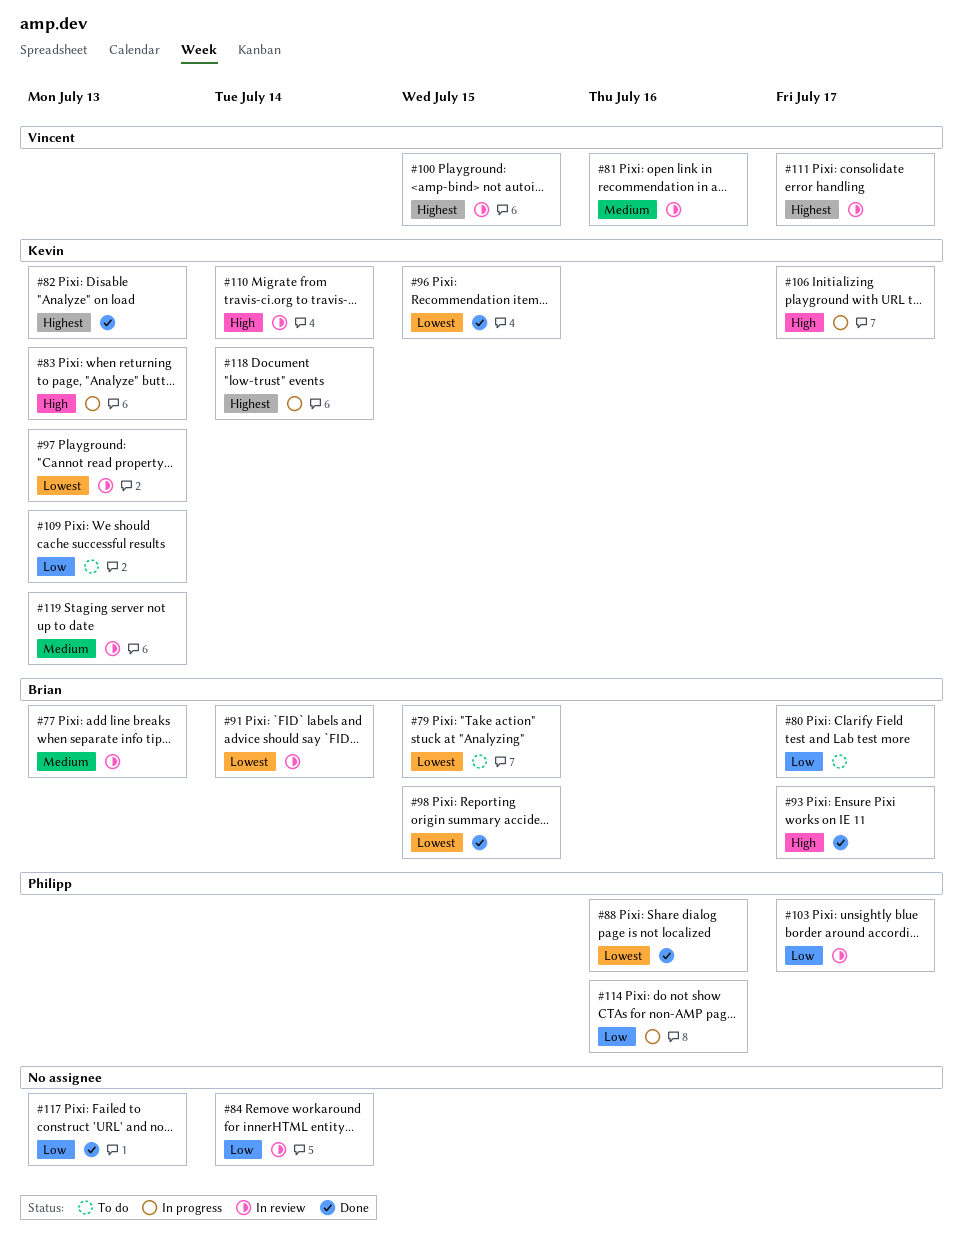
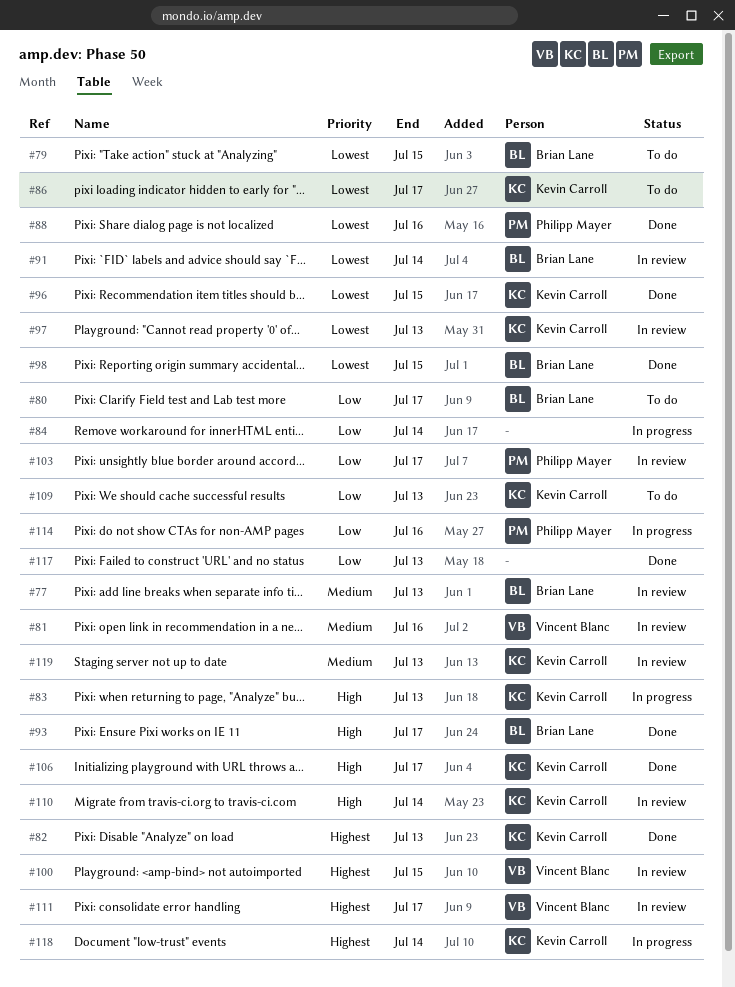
#84, status: In review -> In progress
#86: none -> present
#106, status: In progress -> Done

